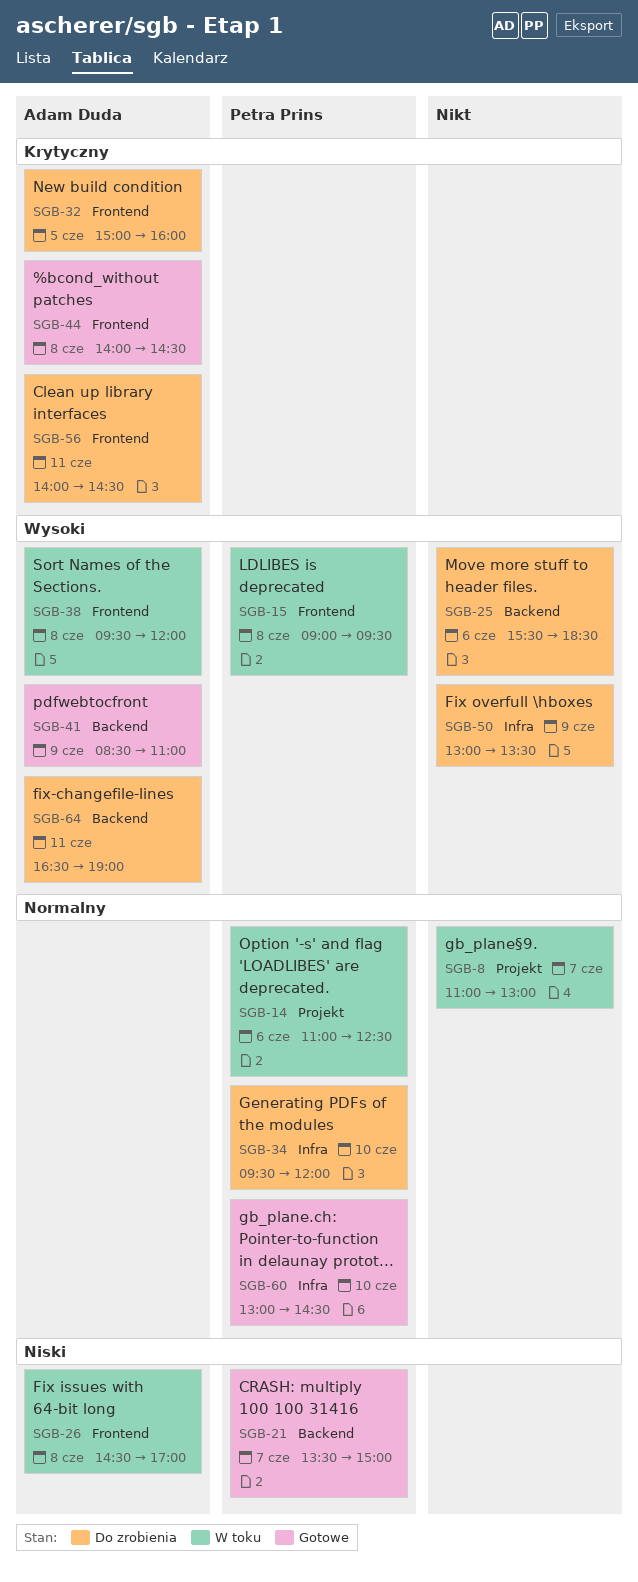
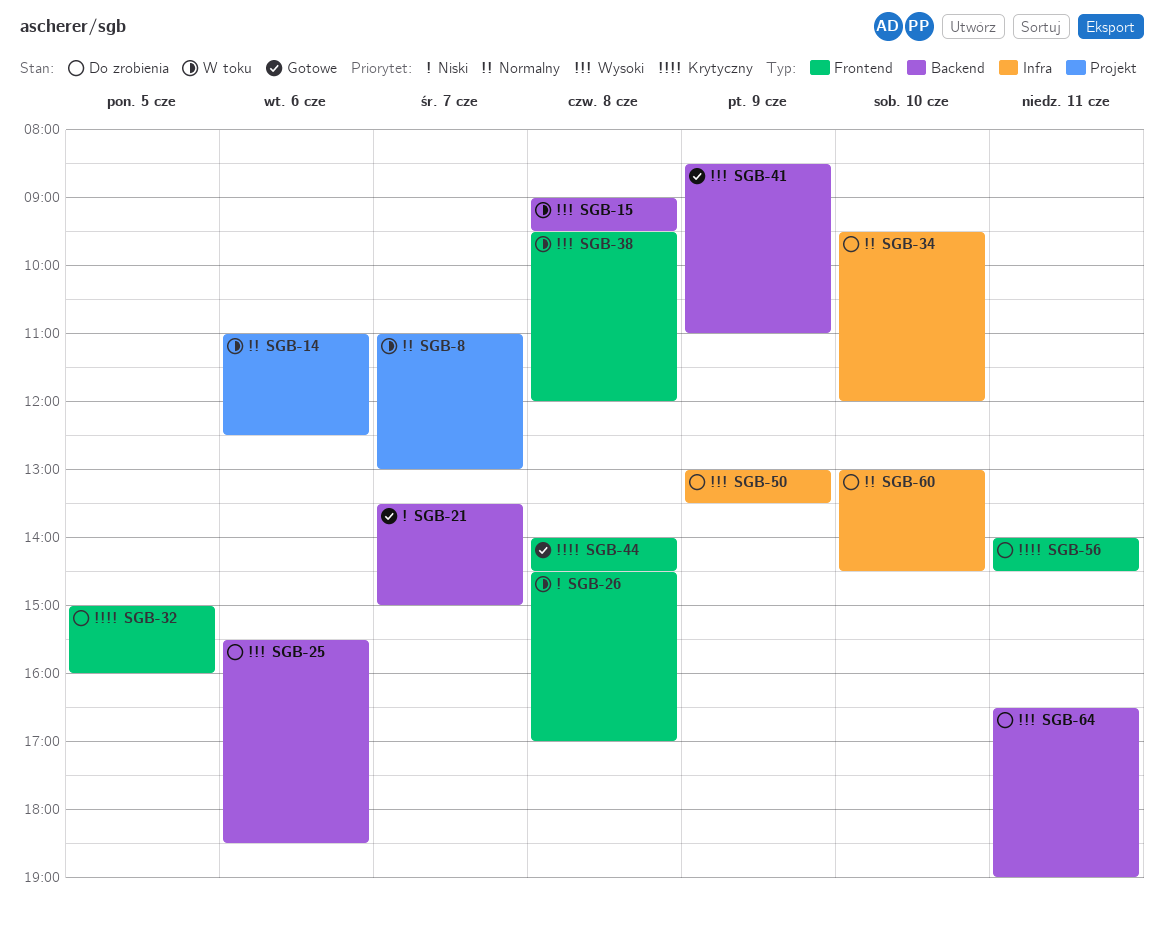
SGB-15, label: Frontend -> Backend
SGB-60, status: Gotowe -> Do zrobienia

